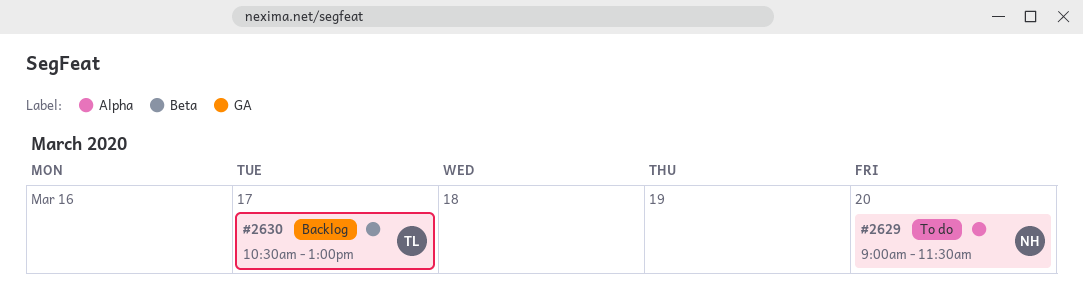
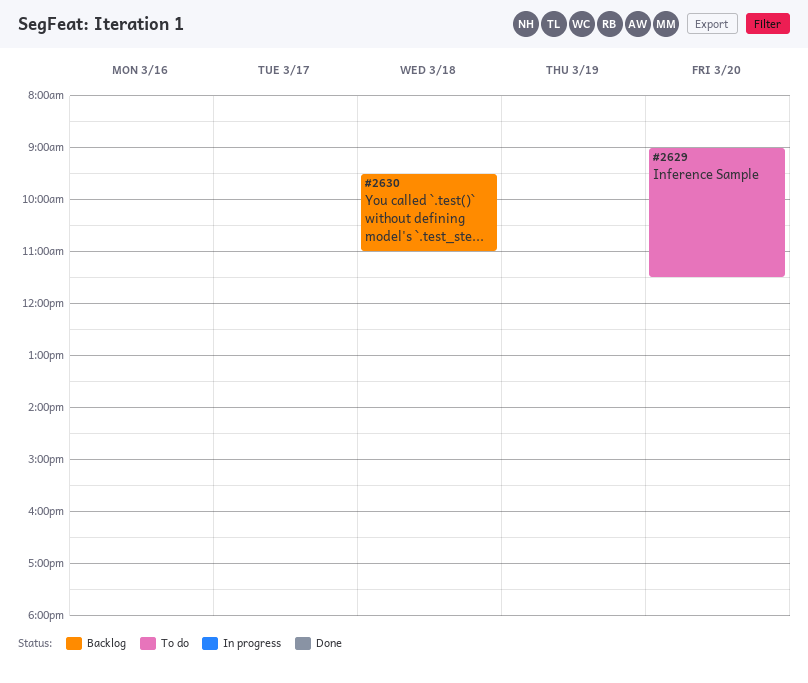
#2630, day: Mar 17 -> Mar 18
#2630, begins: 10:30 -> 09:30
#2630, ends: 13:00 -> 11:00

